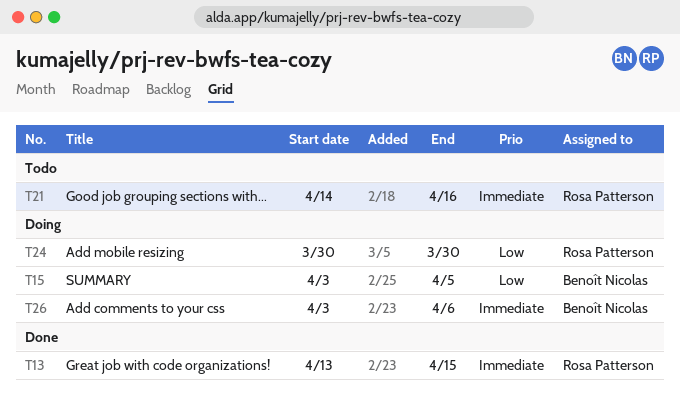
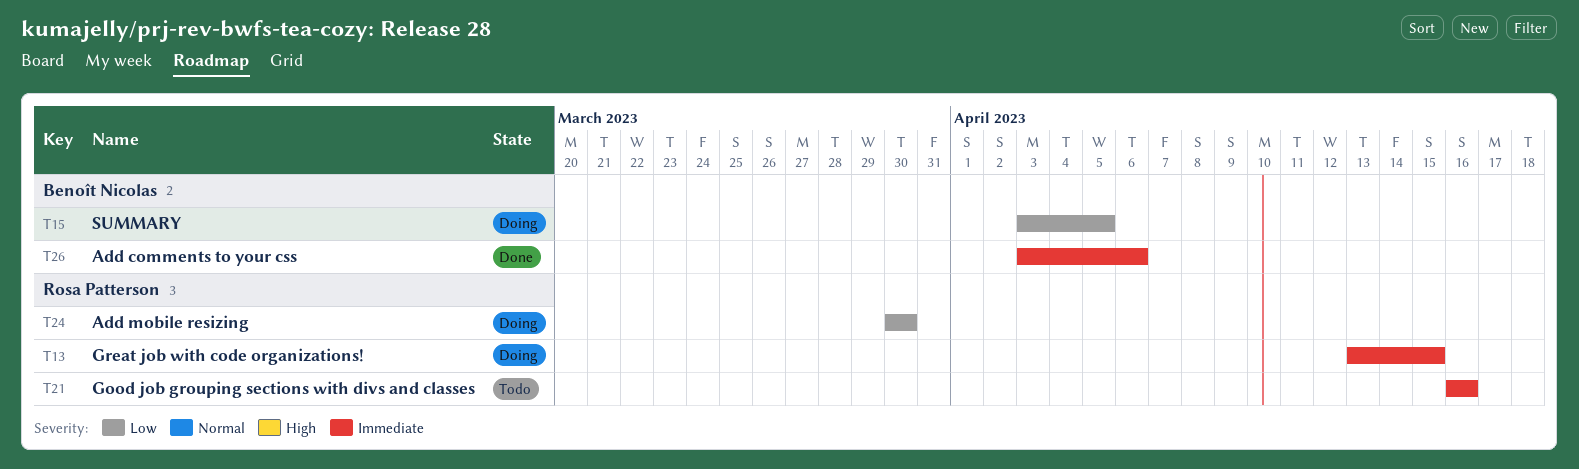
T13, status: Done -> Doing
T21, start: Apr 14 -> Apr 16
T26, status: Doing -> Done

